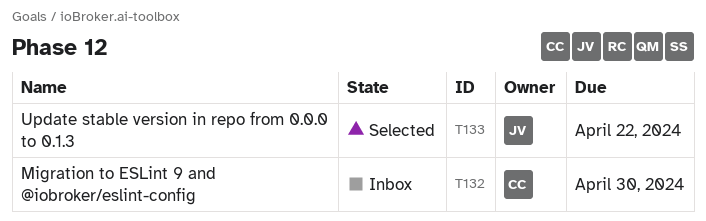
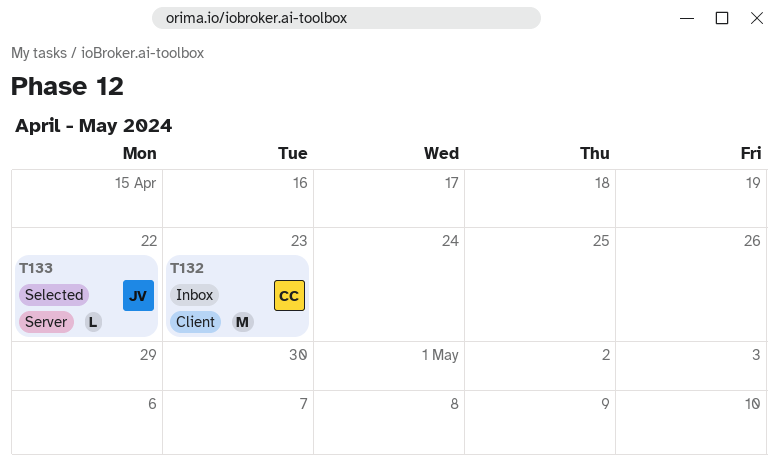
T132, due: Apr 30 -> Apr 23

